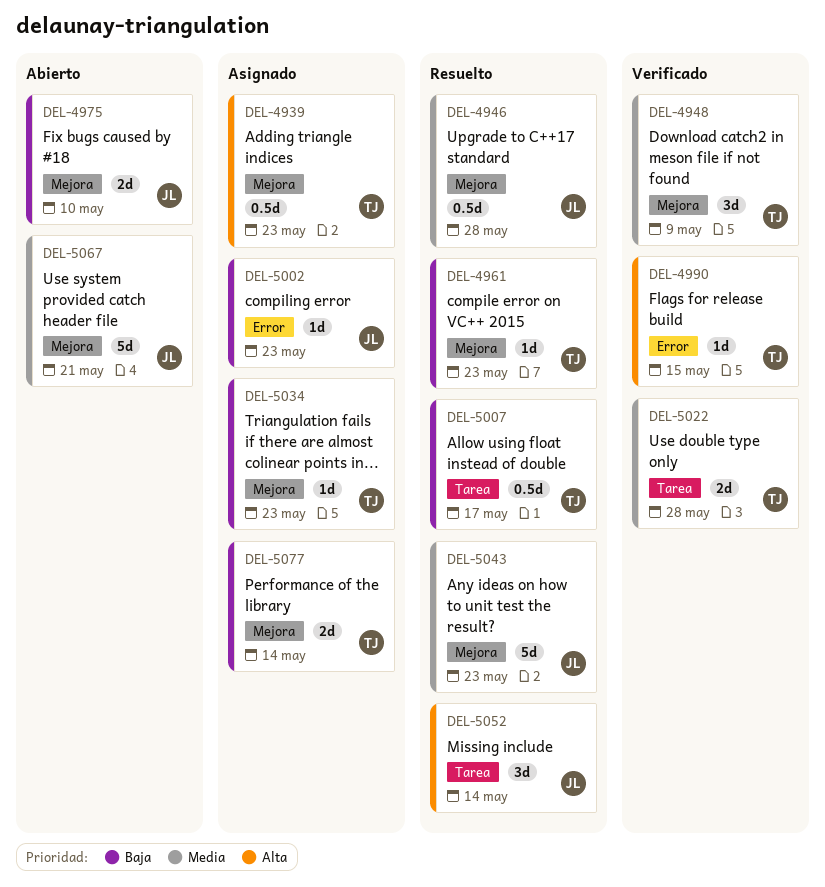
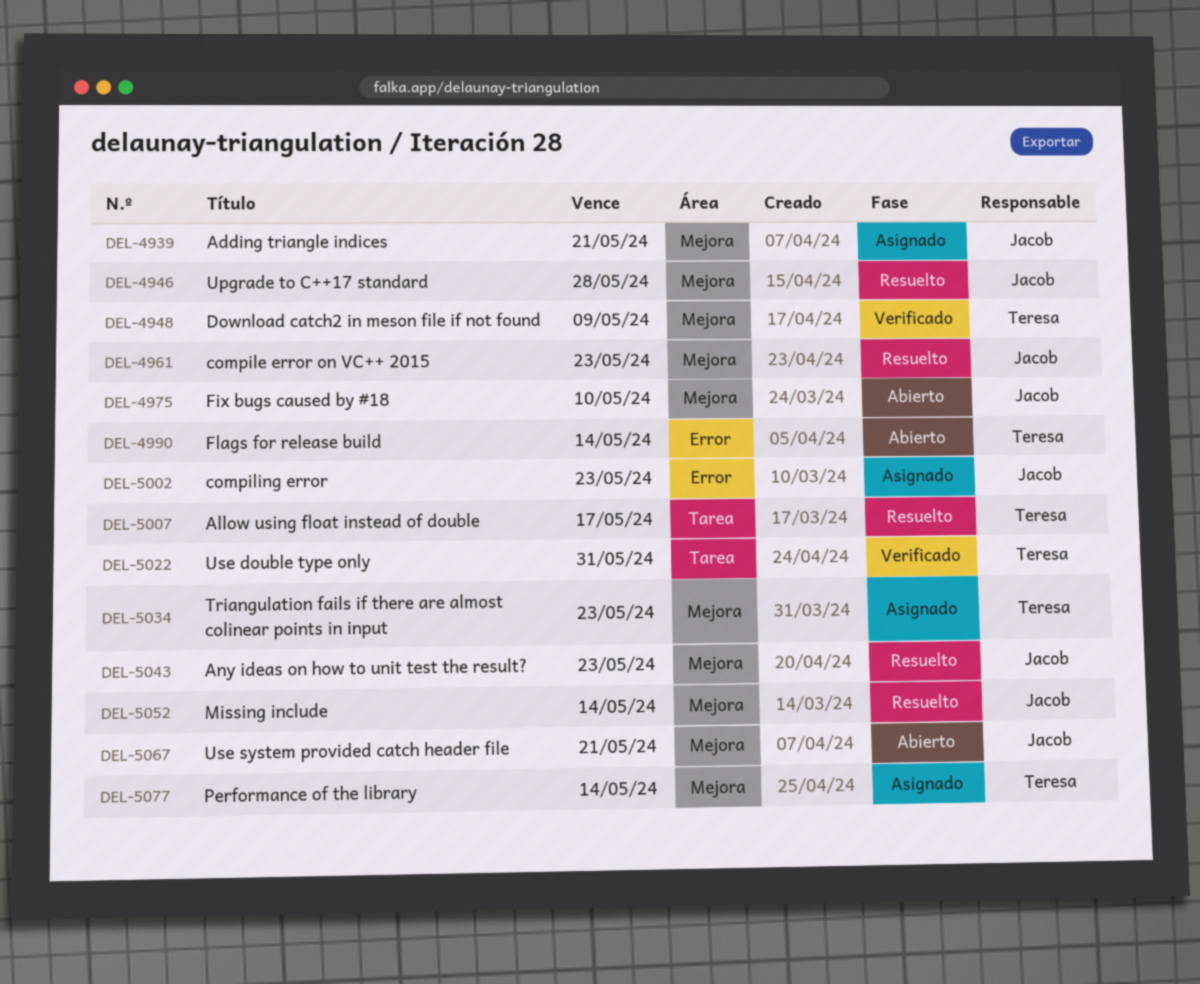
DEL-4939, owner: Teresa -> Jacob
DEL-4939, due: May 23 -> May 21
DEL-4961, owner: Teresa -> Jacob
DEL-4990, status: Verificado -> Abierto
DEL-4990, due: May 15 -> May 14
DEL-5022, due: May 28 -> May 31
DEL-5052, label: Tarea -> Mejora

